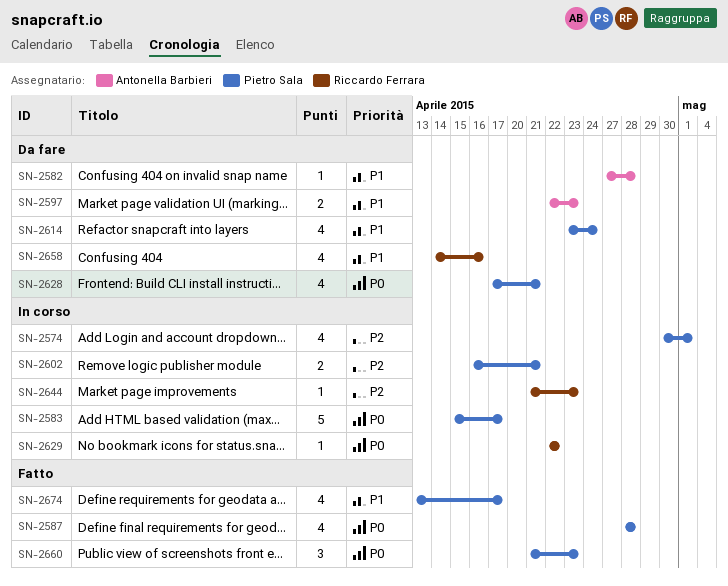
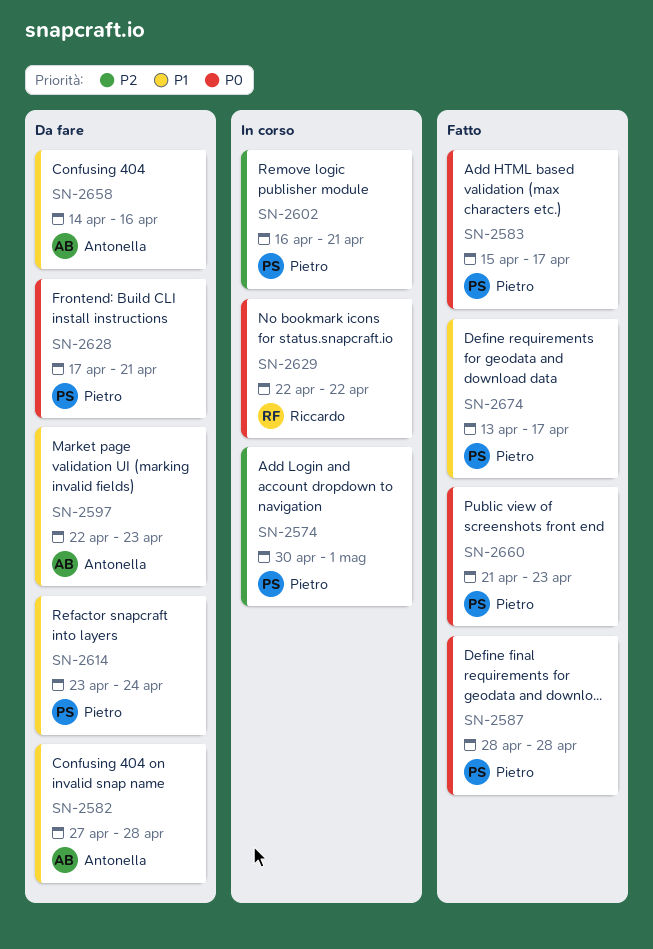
SN-2583, status: In corso -> Fatto
SN-2644: present -> none
SN-2658, owner: Riccardo Ferrara -> Antonella Barbieri

